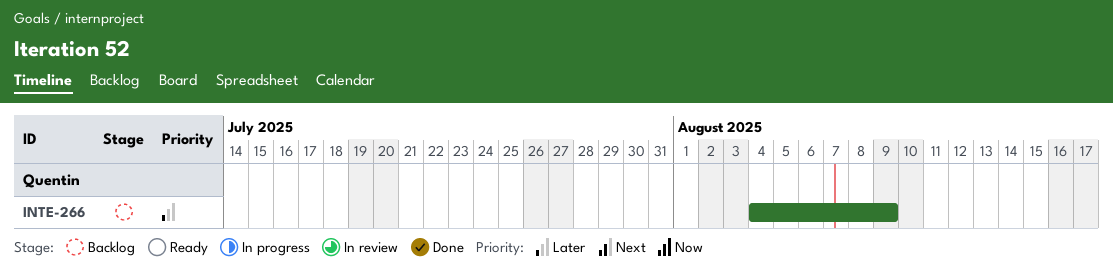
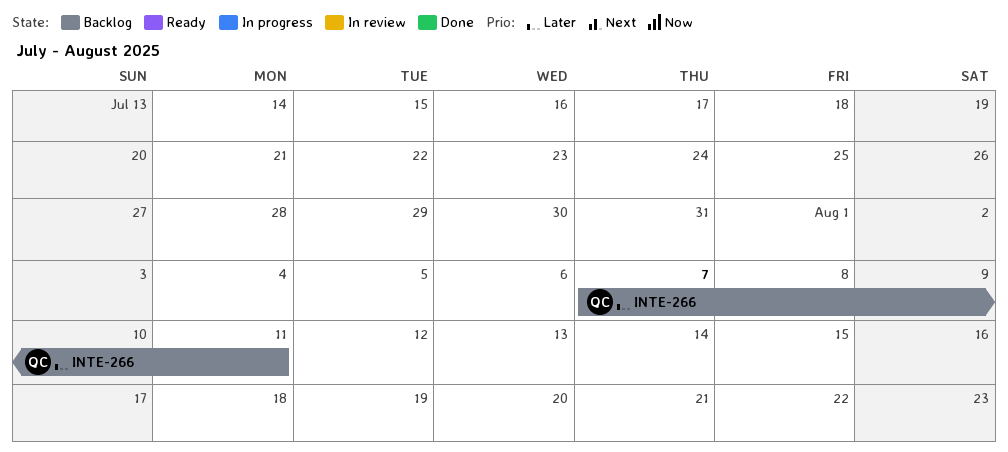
INTE-266, start: Aug 4 -> Aug 7
INTE-266, due: Aug 9 -> Aug 11

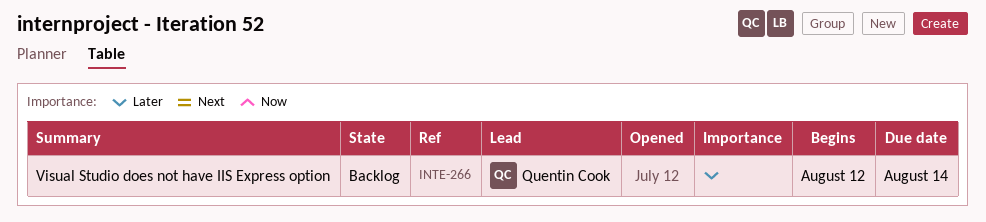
INTE-266, start: Aug 7 -> Aug 12
INTE-266, due: Aug 11 -> Aug 14

